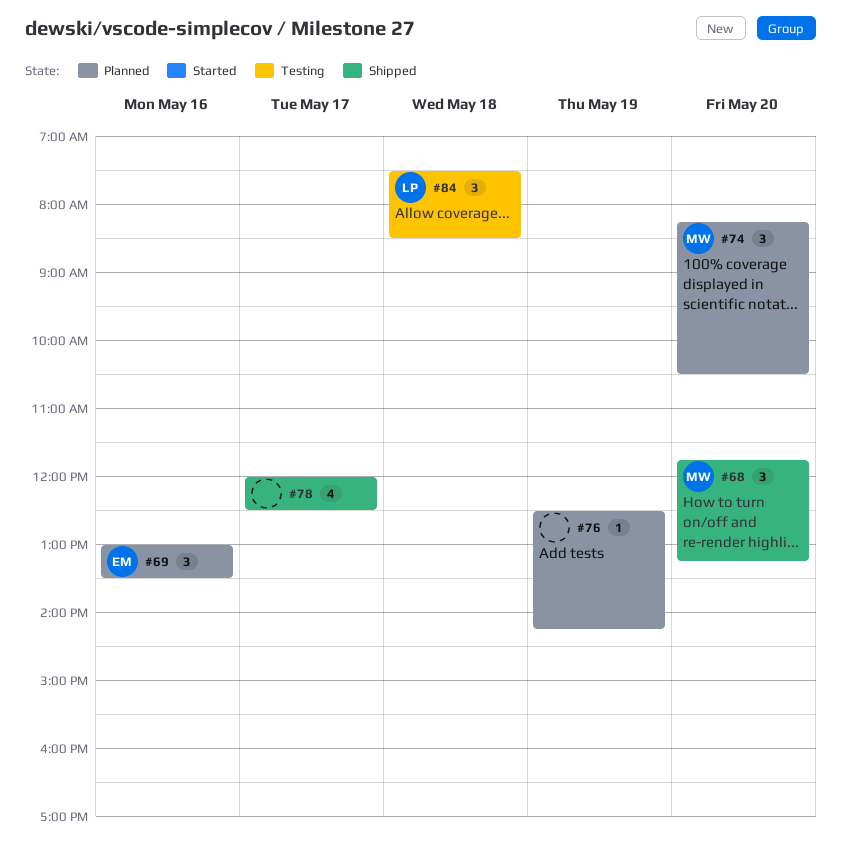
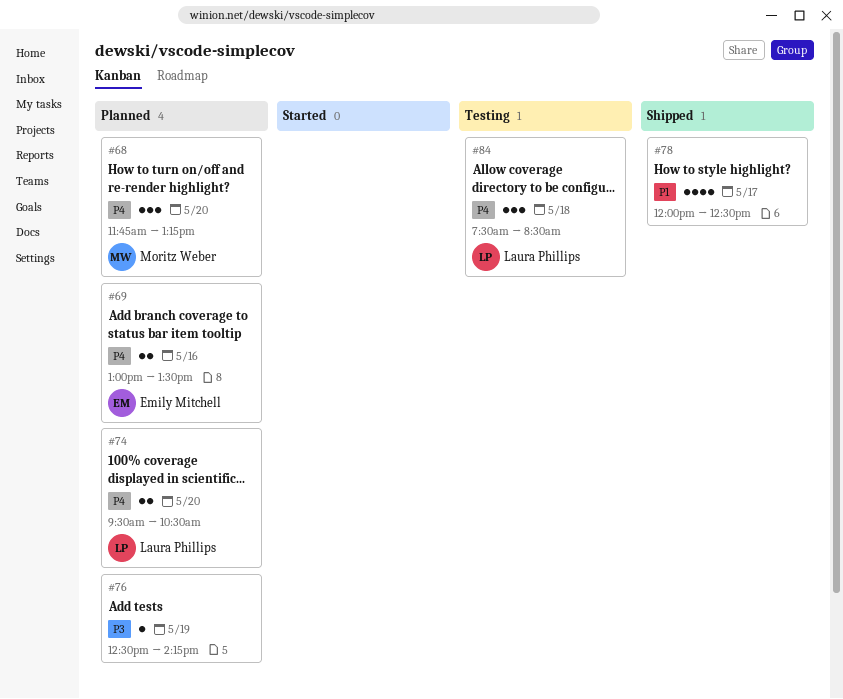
#68, status: Shipped -> Planned
#69, estimate: 3 -> 2
#74, owner: Moritz Weber -> Laura Phillips
#74, estimate: 3 -> 2
#74, begins: 08:15 -> 09:30

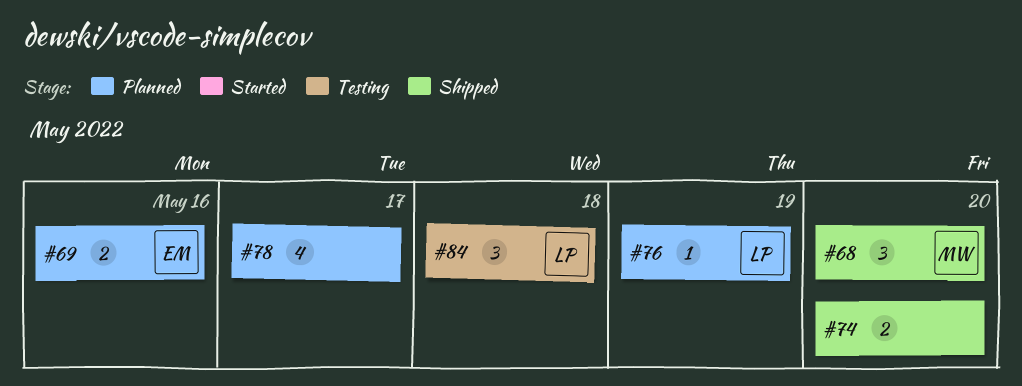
#68, status: Planned -> Shipped
#74, status: Planned -> Shipped
#74, owner: Laura Phillips -> none
#76, owner: none -> Laura Phillips
#78, status: Shipped -> Planned

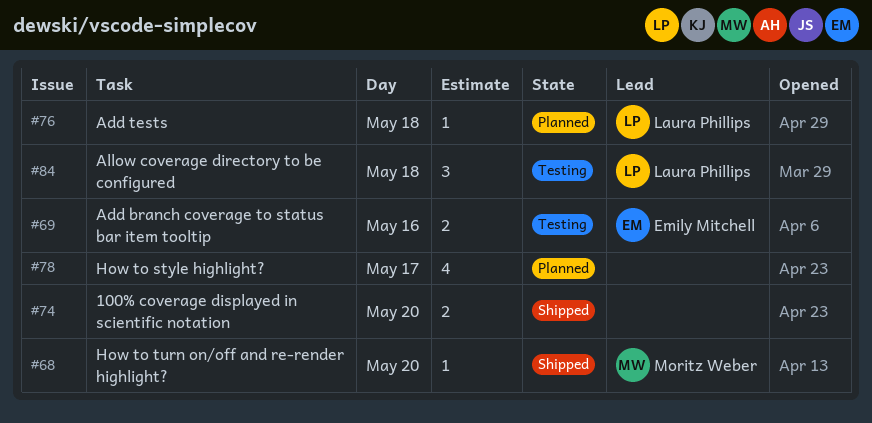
#68, estimate: 3 -> 1
#69, status: Planned -> Testing
#76, day: May 19 -> May 18

